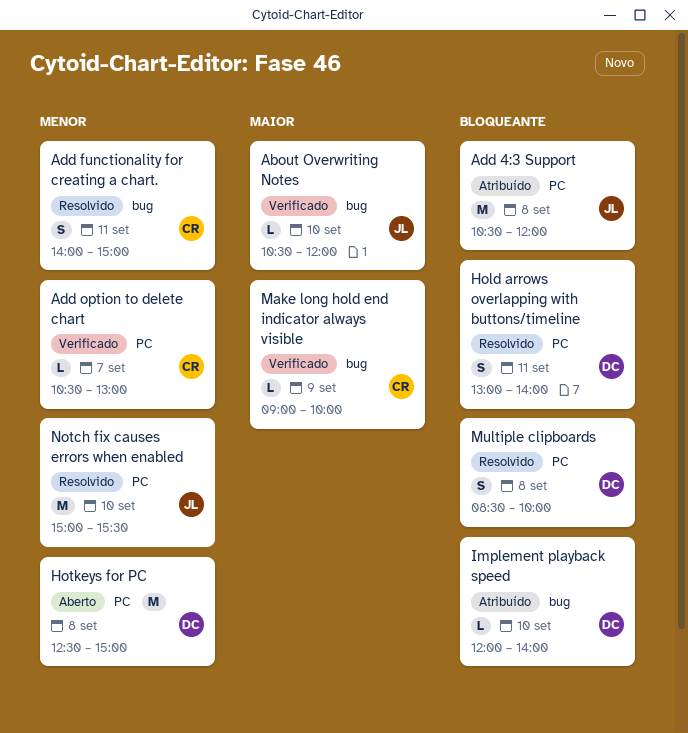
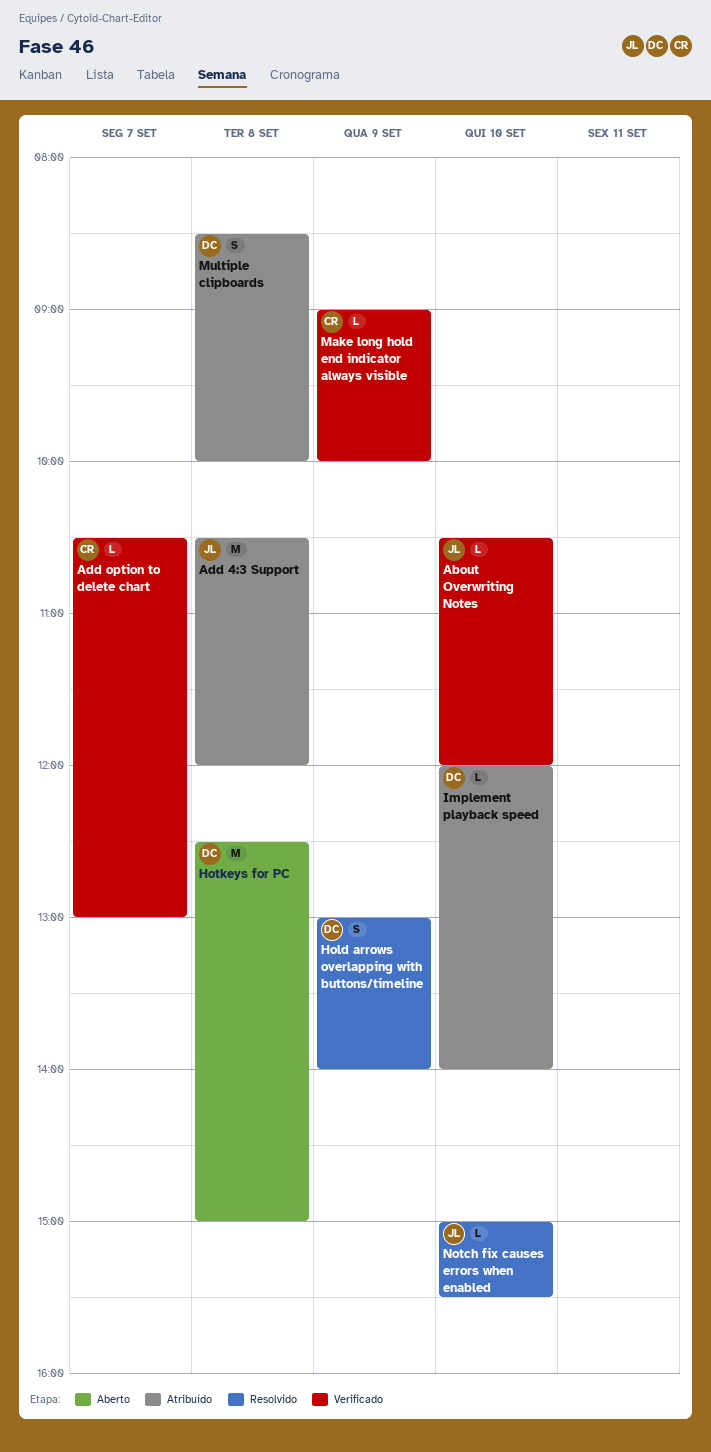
Add functionality for creating a chart.: present -> none
Hold arrows overlapping with buttons/timeline, day: Sep 11 -> Sep 9
Multiple clipboards, status: Resolvido -> Atribuído
Notch fix causes errors when enabled, estimate: M -> L

